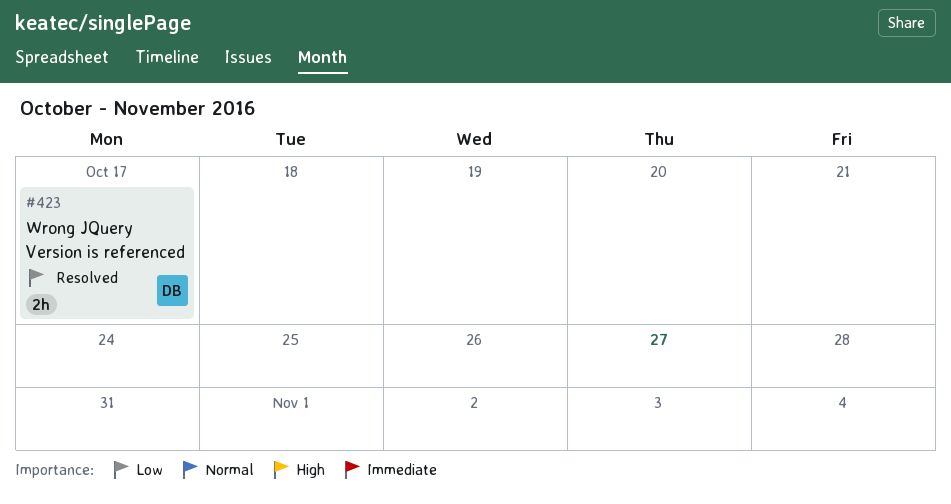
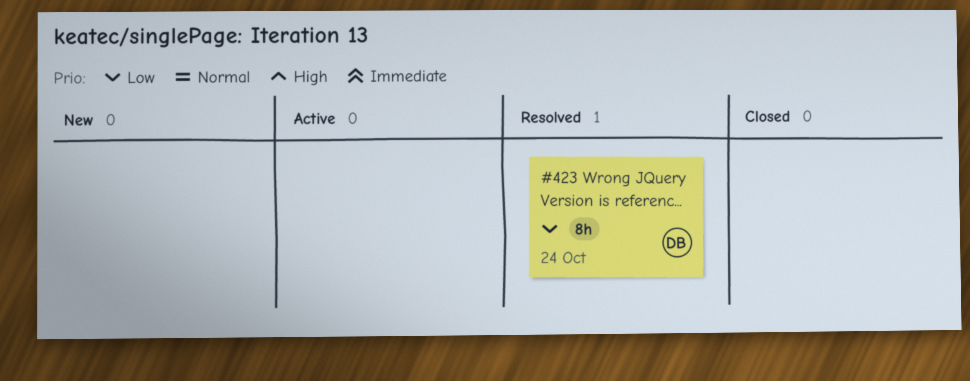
#423, estimate: 2h -> 8h
#423, due: Oct 17 -> Oct 24

